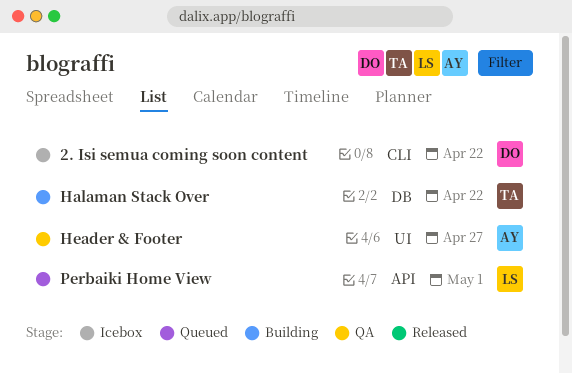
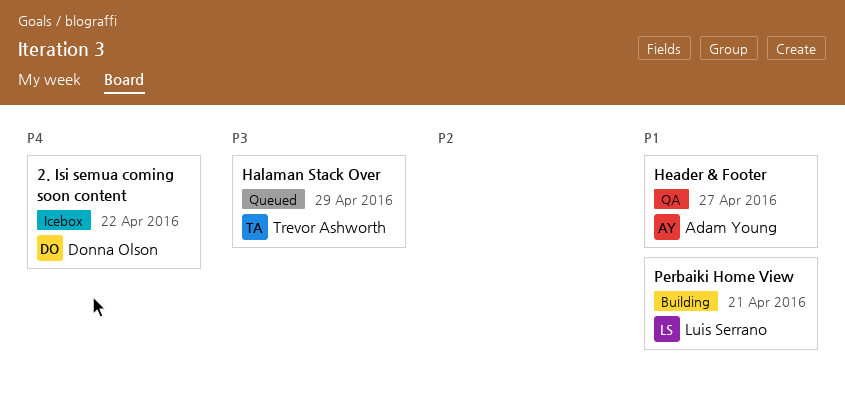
Halaman Stack Over, status: Building -> Queued
Halaman Stack Over, due: Apr 22 -> Apr 29
Perbaiki Home View, status: Queued -> Building
Perbaiki Home View, due: May 1 -> Apr 21

